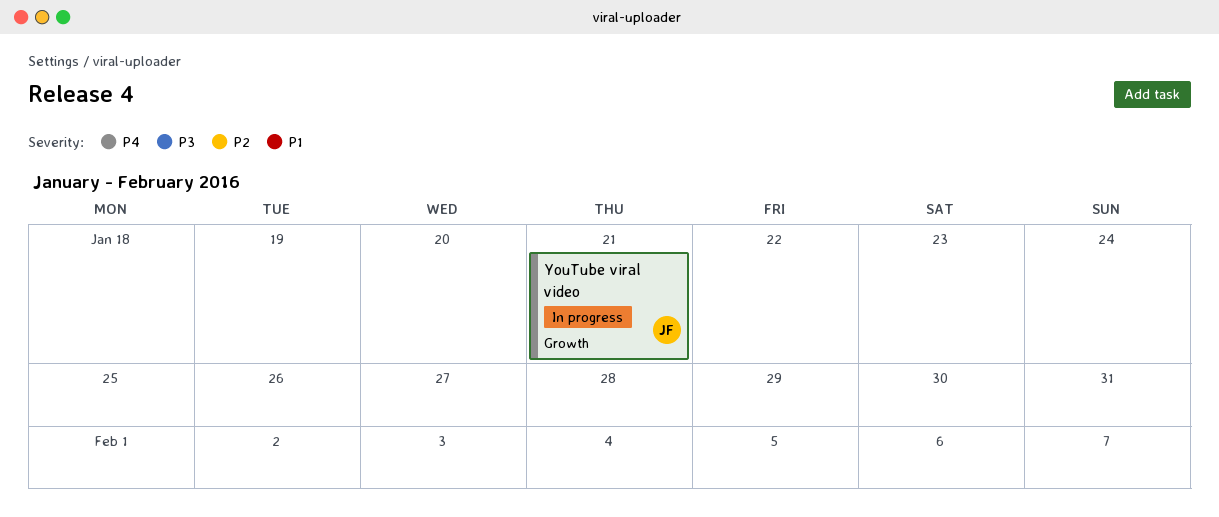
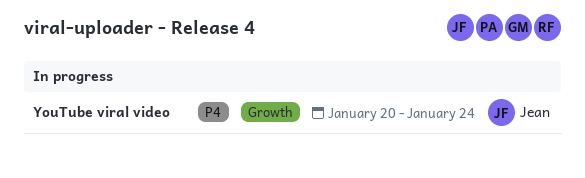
YouTube viral video, due: Jan 21 -> Jan 24

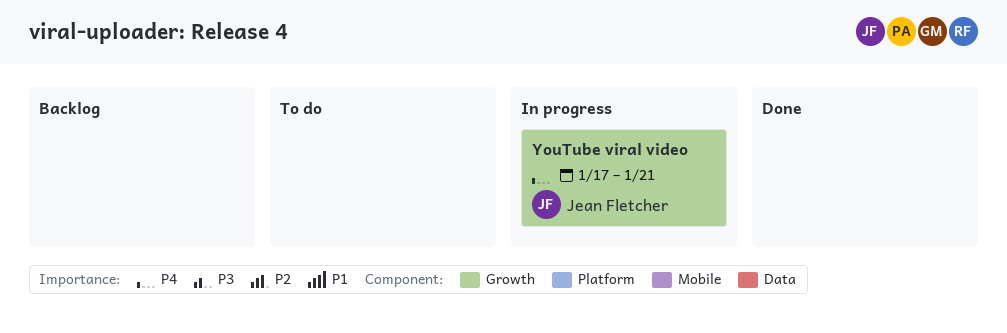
YouTube viral video, start: Jan 20 -> Jan 17
YouTube viral video, due: Jan 24 -> Jan 21

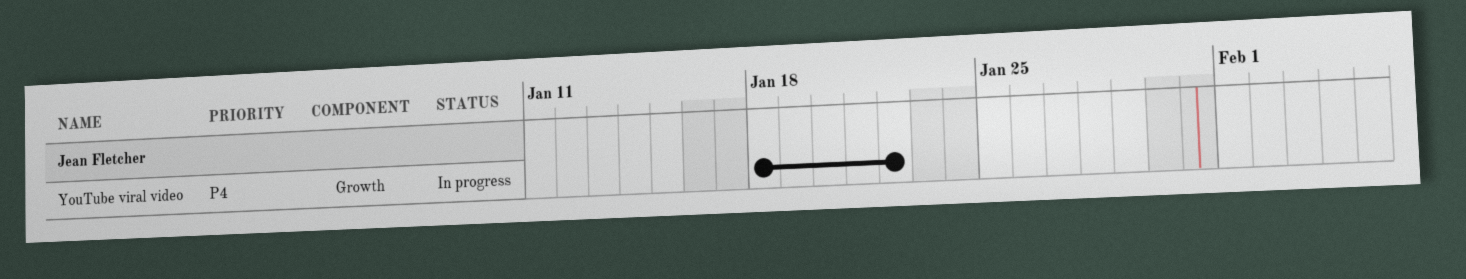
YouTube viral video, start: Jan 17 -> Jan 18
YouTube viral video, due: Jan 21 -> Jan 22

